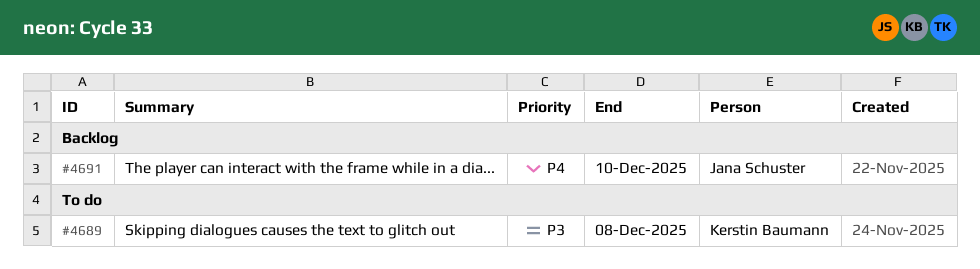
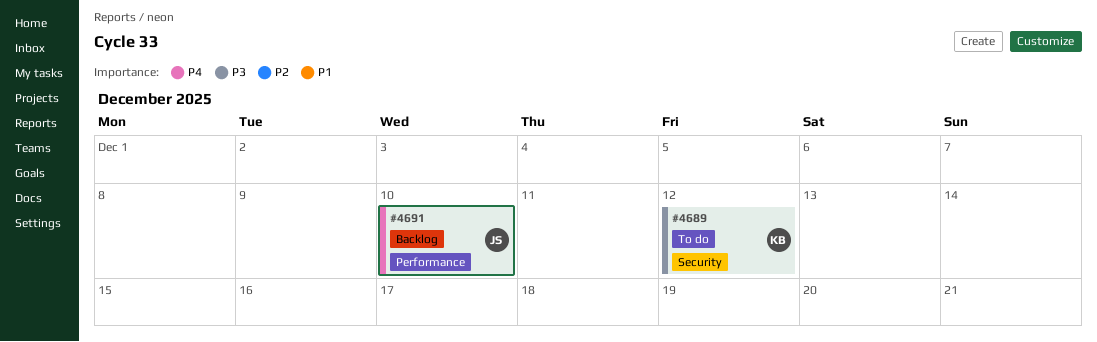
#4689, due: Dec 8 -> Dec 12

